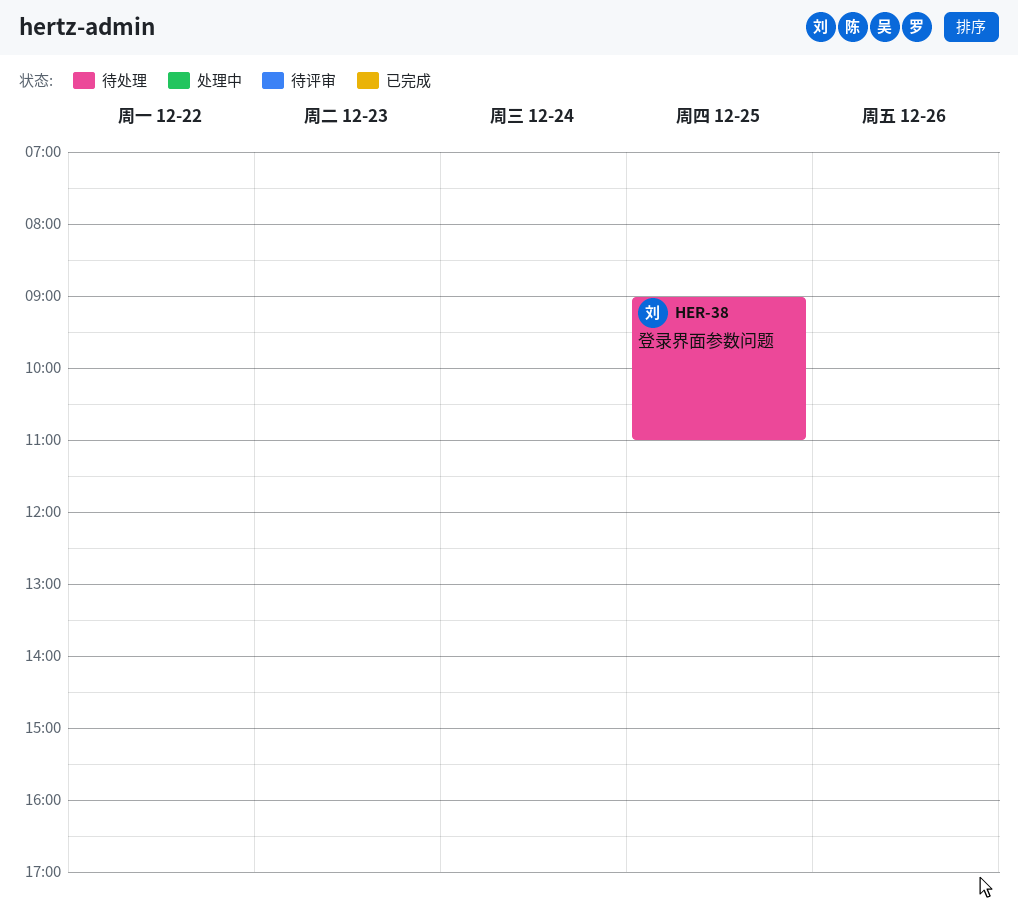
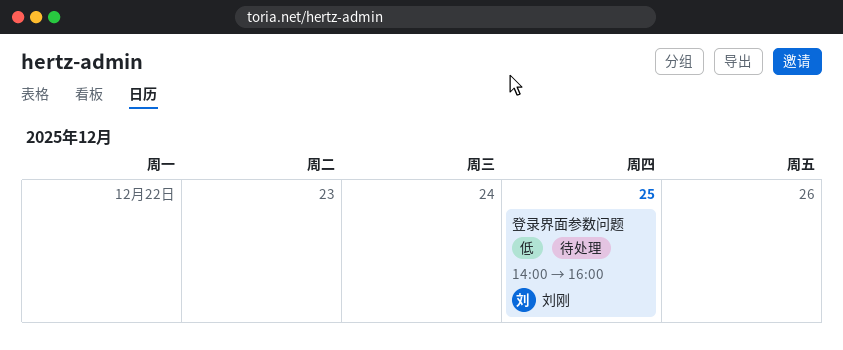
登录界面参数问题, begins: 09:00 -> 14:00
登录界面参数问题, ends: 11:00 -> 16:00

